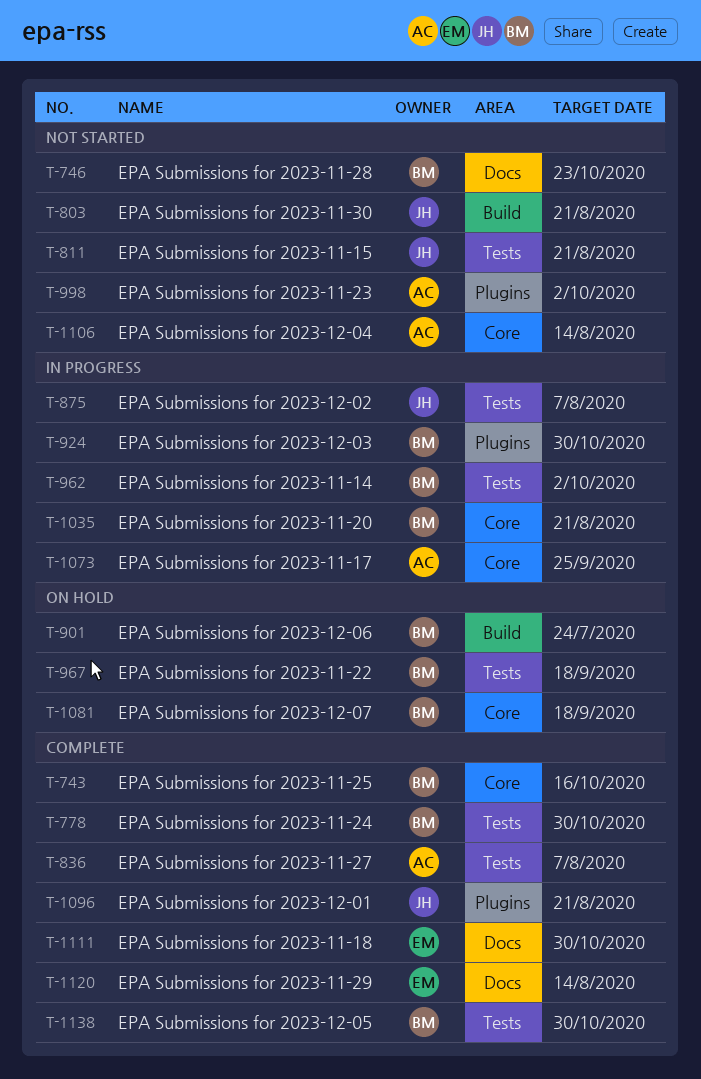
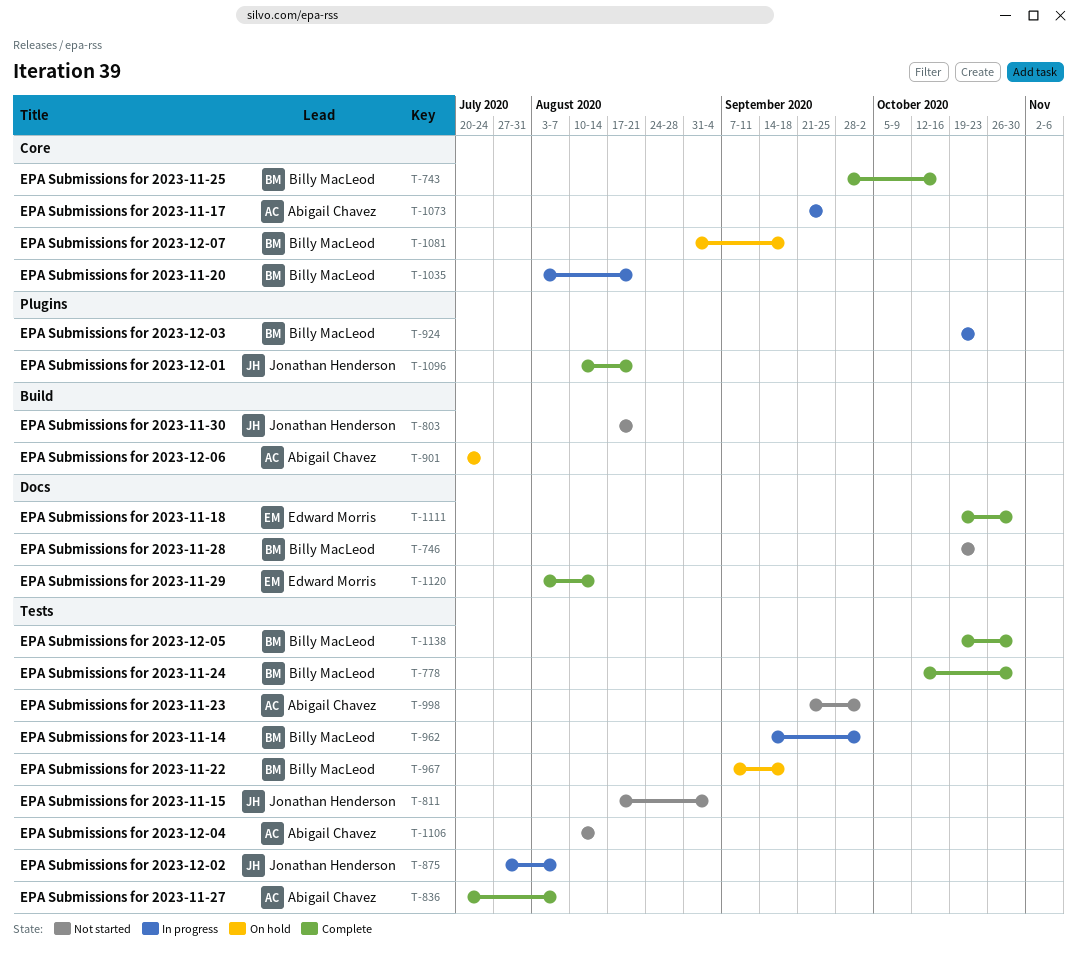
T-811, due: Aug 21 -> Sep 4
T-901, owner: Billy MacLeod -> Abigail Chavez
T-924, due: Oct 30 -> Oct 23
T-998, label: Plugins -> Tests
T-1106, label: Core -> Tests

